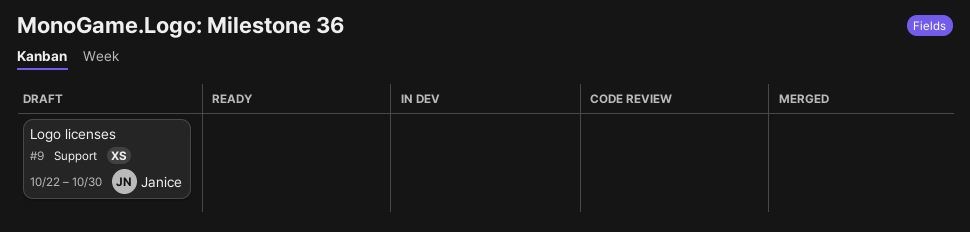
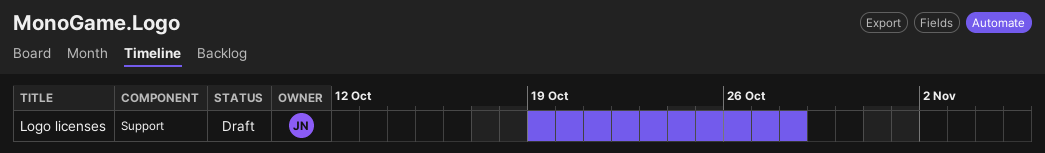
Logo licenses, start: Oct 22 -> Oct 19
Logo licenses, due: Oct 30 -> Oct 28

